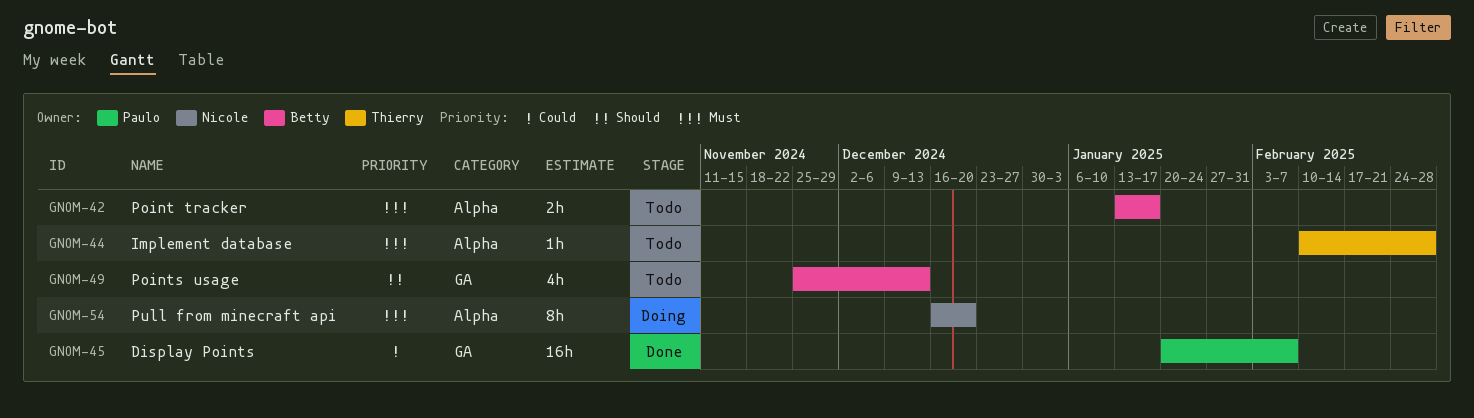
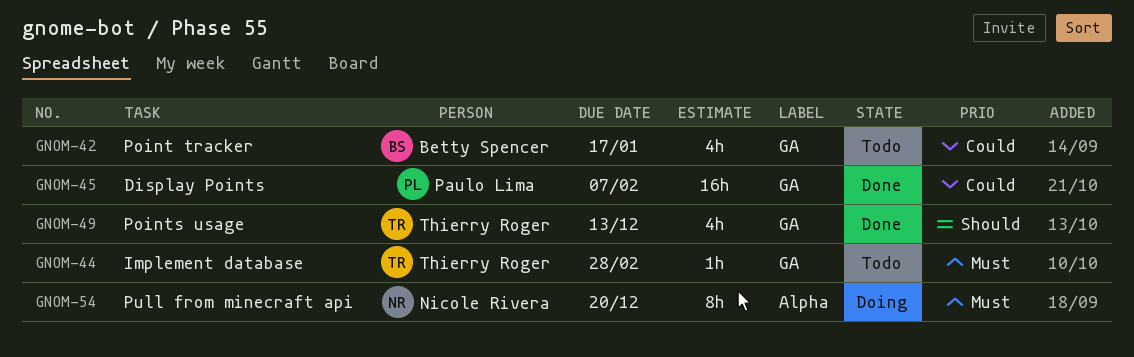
GNOM-42, priority: Must -> Could
GNOM-42, label: Alpha -> GA
GNOM-42, estimate: 2h -> 4h
GNOM-44, label: Alpha -> GA
GNOM-49, status: Todo -> Done
GNOM-49, owner: Betty Spencer -> Thierry Roger

